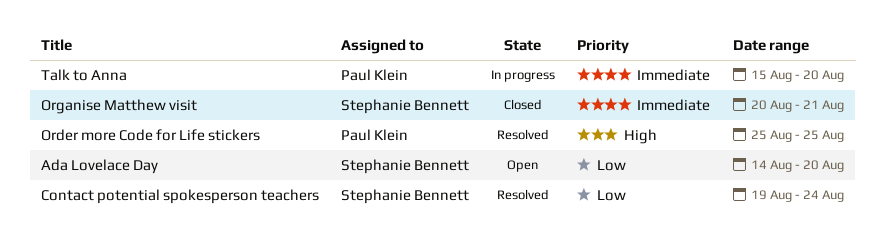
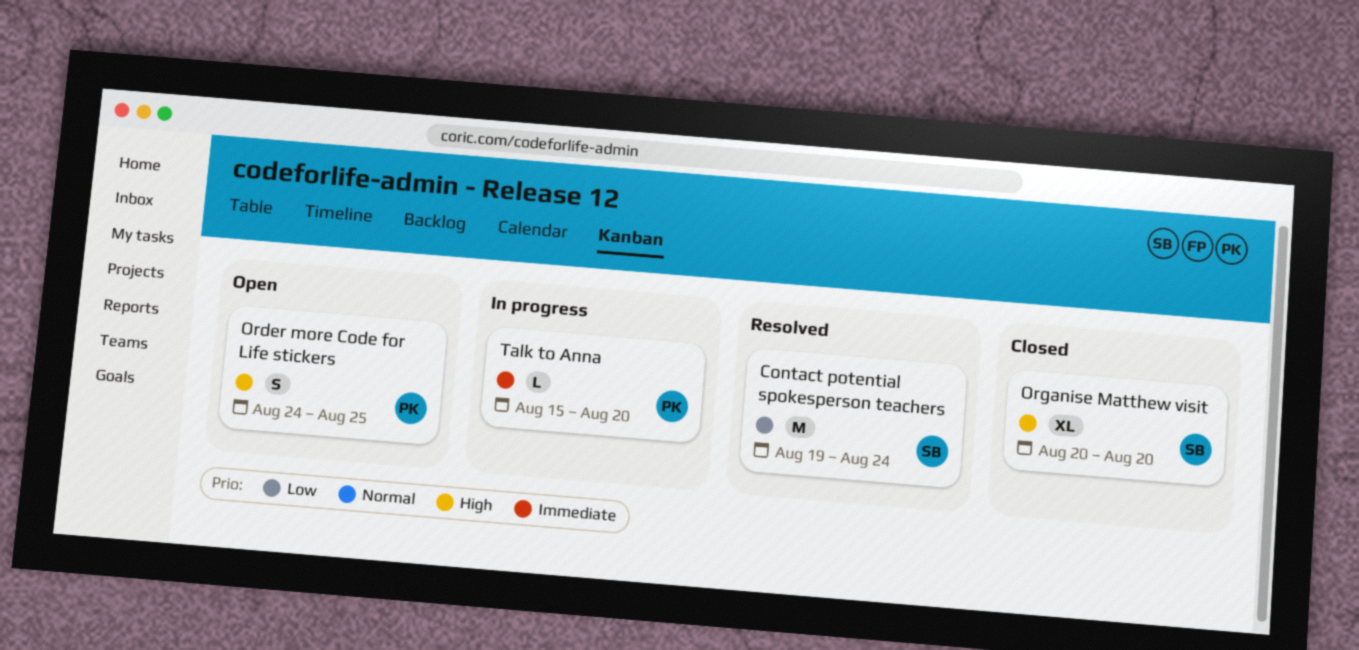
Ada Lovelace Day: present -> none
Order more Code for Life stickers, status: Resolved -> Open
Order more Code for Life stickers, start: Aug 25 -> Aug 24
Organise Matthew visit, priority: Immediate -> High
Organise Matthew visit, due: Aug 21 -> Aug 20

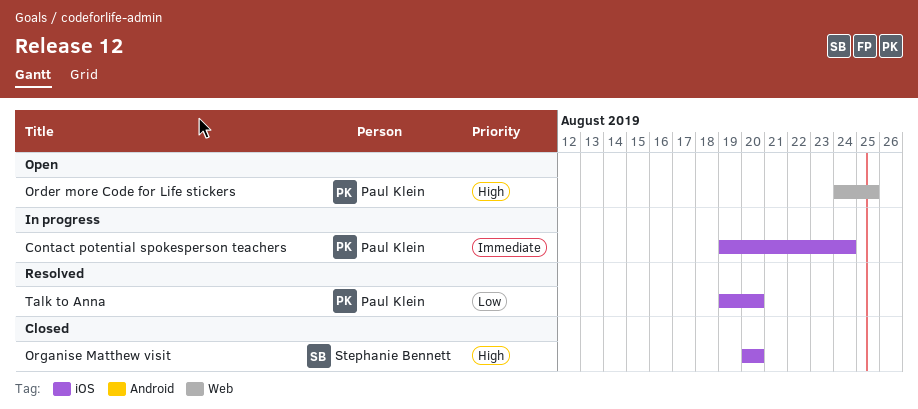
Contact potential spokesperson teachers, status: Resolved -> In progress
Contact potential spokesperson teachers, owner: Stephanie Bennett -> Paul Klein
Contact potential spokesperson teachers, priority: Low -> Immediate
Talk to Anna, status: In progress -> Resolved
Talk to Anna, priority: Immediate -> Low
Talk to Anna, start: Aug 15 -> Aug 19

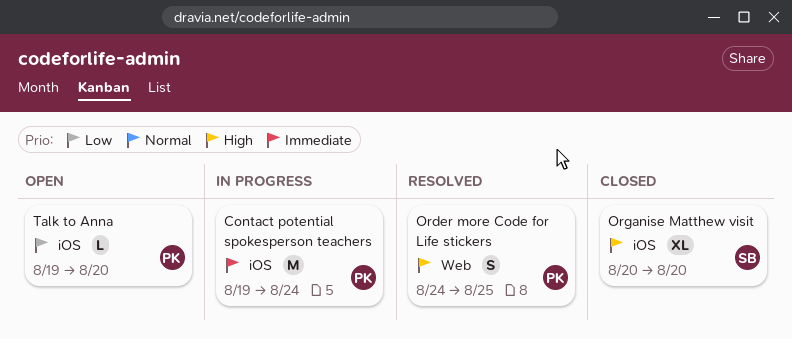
Order more Code for Life stickers, status: Open -> Resolved
Talk to Anna, status: Resolved -> Open

